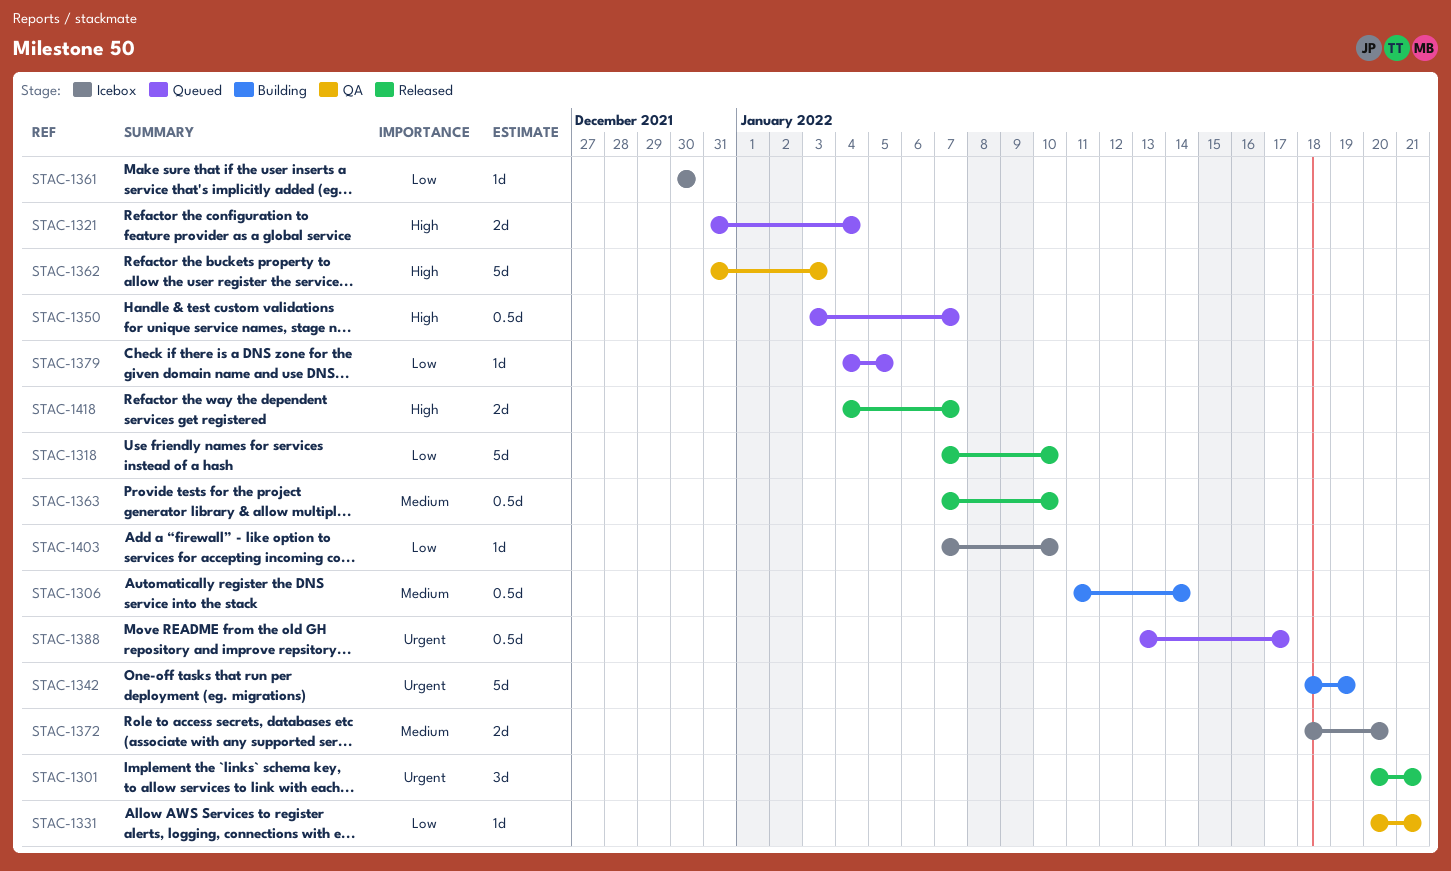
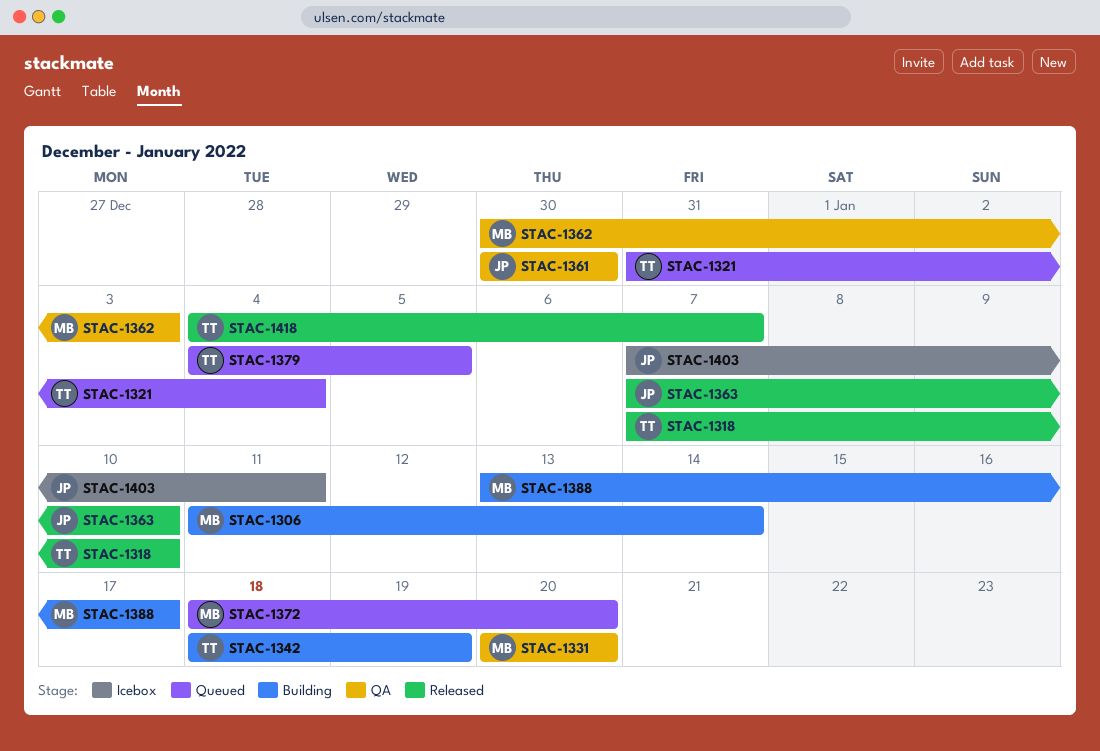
STAC-1301: present -> none
STAC-1331, due: Jan 21 -> Jan 20
STAC-1350: present -> none
STAC-1361, status: Icebox -> QA
STAC-1362, start: Dec 31 -> Dec 30
STAC-1372, status: Icebox -> Queued
STAC-1388, status: Queued -> Building
STAC-1403, due: Jan 10 -> Jan 11

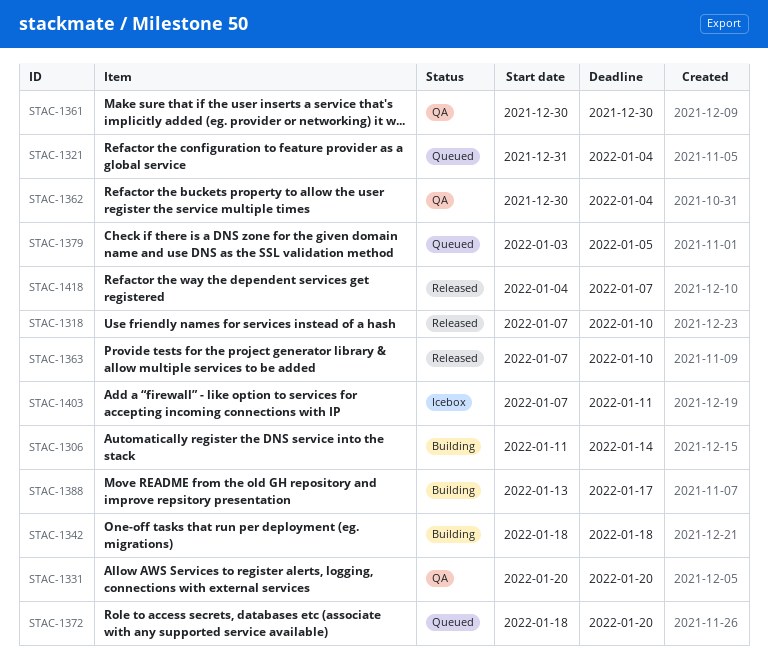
STAC-1342, due: Jan 19 -> Jan 18
STAC-1362, due: Jan 3 -> Jan 4
STAC-1379, start: Jan 4 -> Jan 3

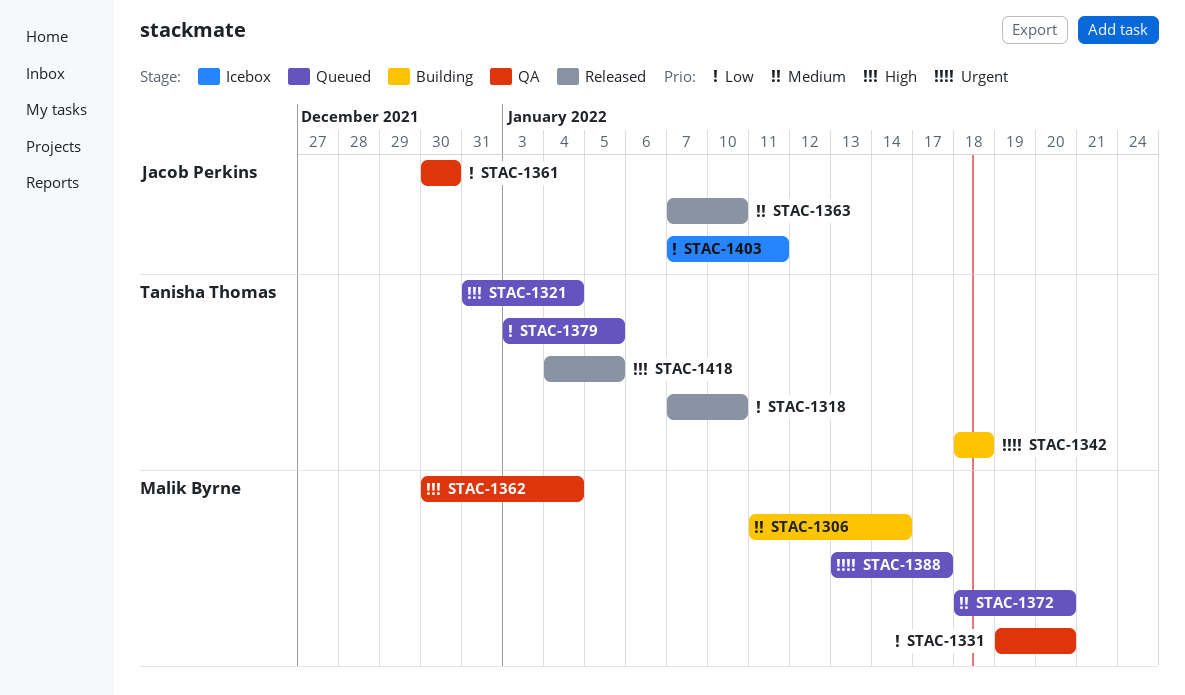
STAC-1331, start: Jan 20 -> Jan 19
STAC-1388, status: Building -> Queued
STAC-1418, due: Jan 7 -> Jan 5

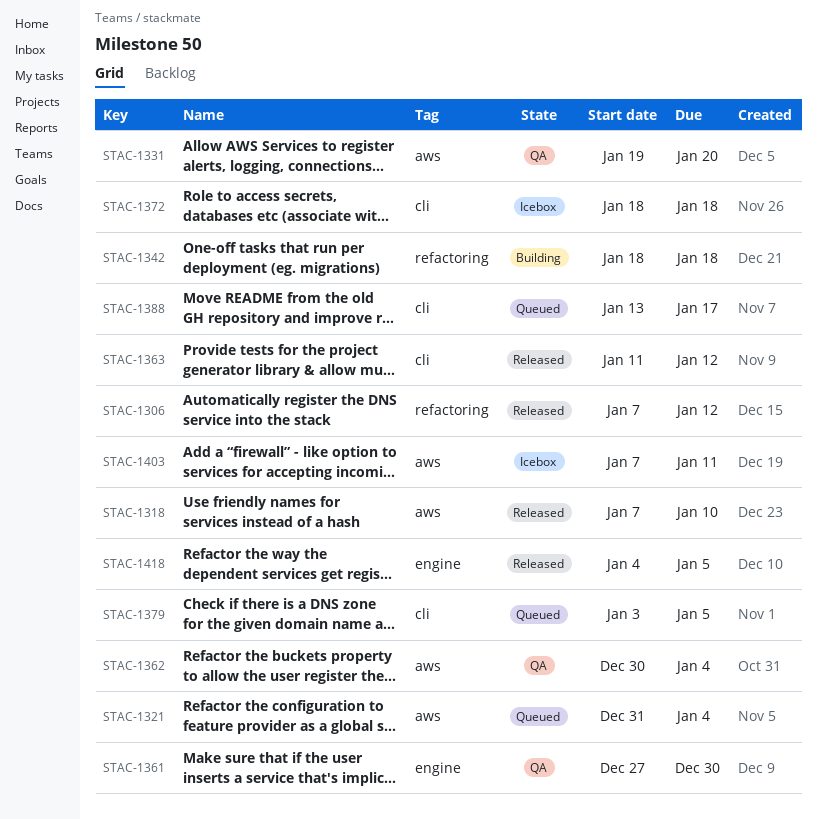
STAC-1306, status: Building -> Released
STAC-1306, start: Jan 11 -> Jan 7
STAC-1306, due: Jan 14 -> Jan 12
STAC-1361, start: Dec 30 -> Dec 27
STAC-1363, start: Jan 7 -> Jan 11
STAC-1363, due: Jan 10 -> Jan 12
STAC-1372, status: Queued -> Icebox
STAC-1372, due: Jan 20 -> Jan 18

